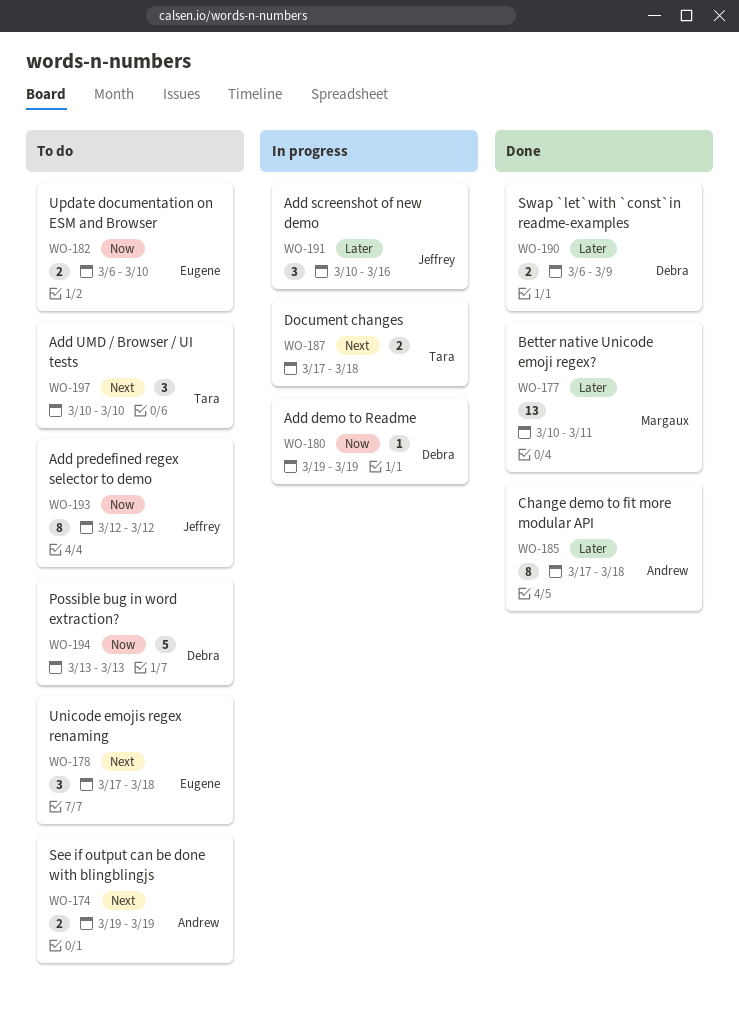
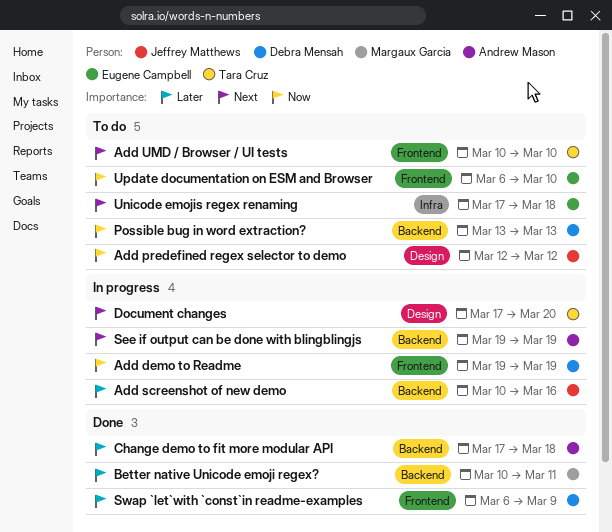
Document changes, due: Mar 18 -> Mar 20
See if output can be done with blingblingjs, status: To do -> In progress

